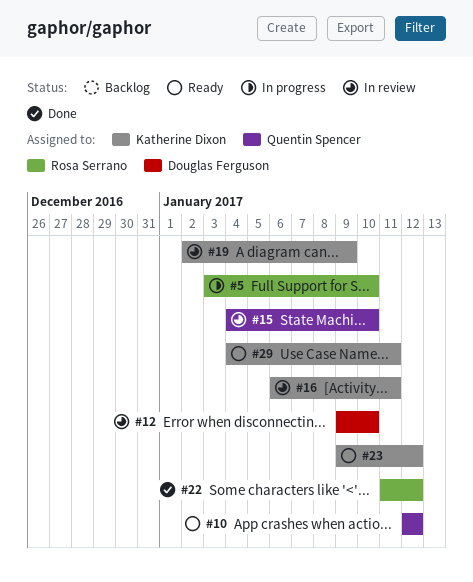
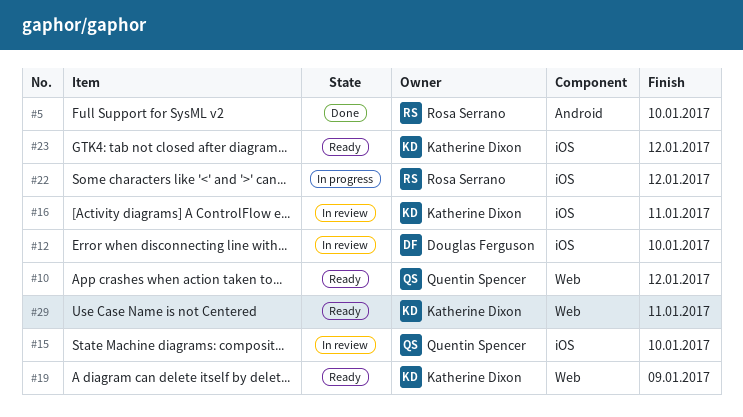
#5, status: In progress -> Done
#19, status: In review -> Ready
#22, status: Done -> In progress

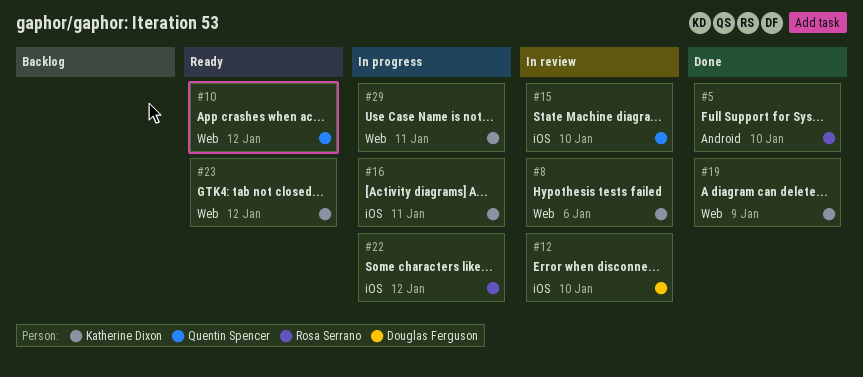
#8: none -> present
#16, status: In review -> In progress
#19, status: Ready -> Done
#23, label: iOS -> Web
#29, status: Ready -> In progress

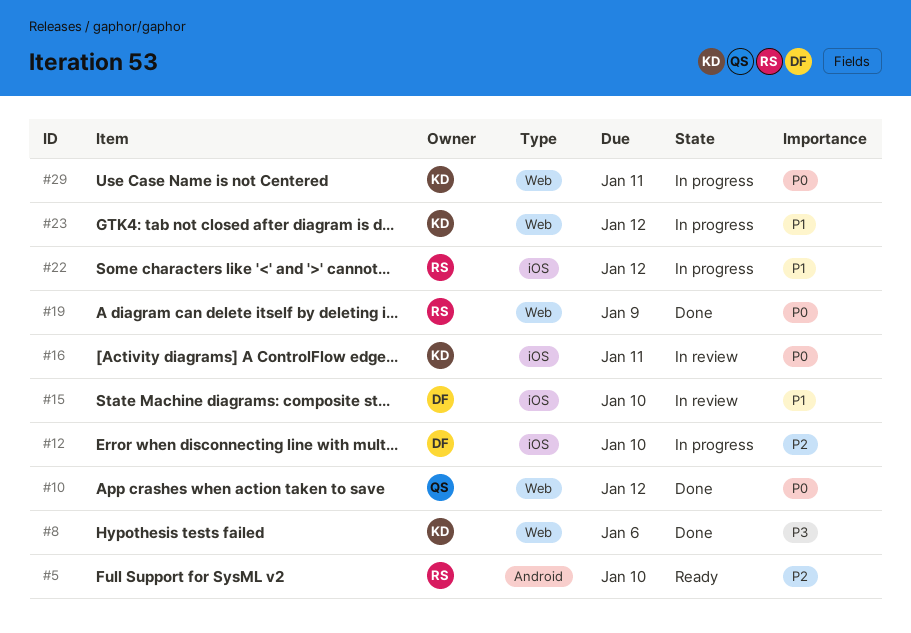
#5, status: Done -> Ready
#8, status: In review -> Done
#10, status: Ready -> Done
#12, status: In review -> In progress
#15, owner: Quentin Spencer -> Douglas Ferguson
#16, status: In progress -> In review
#19, owner: Katherine Dixon -> Rosa Serrano
#23, status: Ready -> In progress

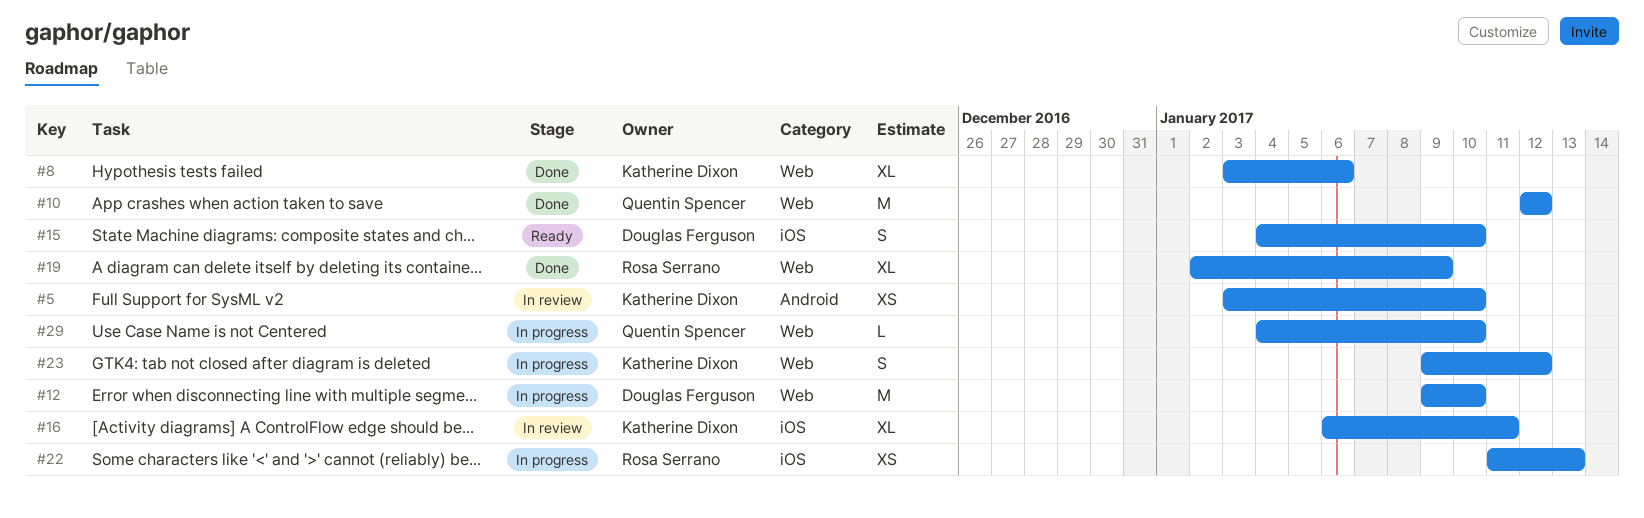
#5, status: Ready -> In review
#5, owner: Rosa Serrano -> Katherine Dixon
#12, label: iOS -> Web
#15, status: In review -> Ready
#22, due: Jan 12 -> Jan 13
#29, owner: Katherine Dixon -> Quentin Spencer
#29, due: Jan 11 -> Jan 10

